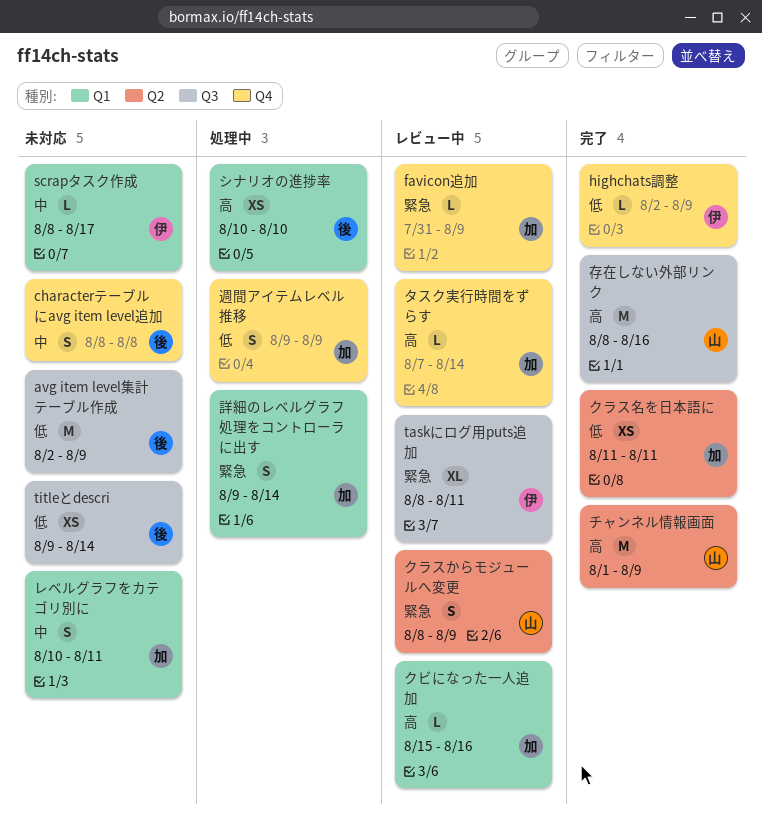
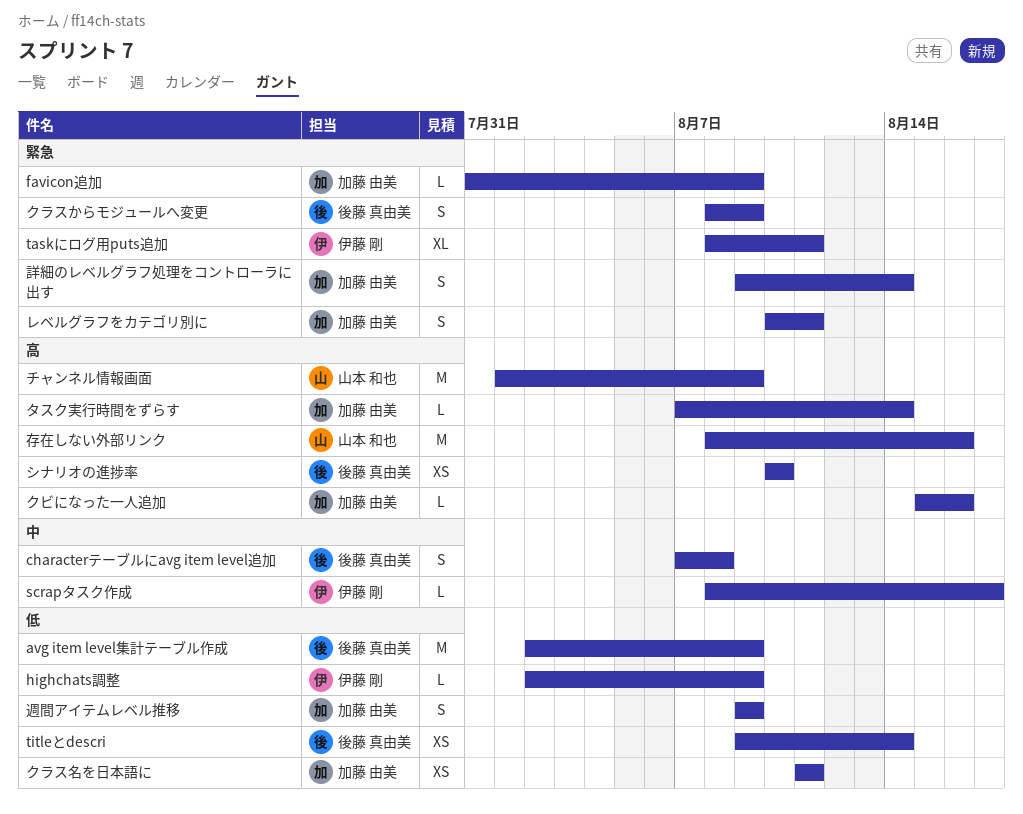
characterテーブルにavg item level追加, start: Aug 8 -> Aug 7
クラスからモジュールへ変更, owner: 山本 和也 -> 後藤 真由美
レベルグラフをカテゴリ別に, priority: 中 -> 緊急

